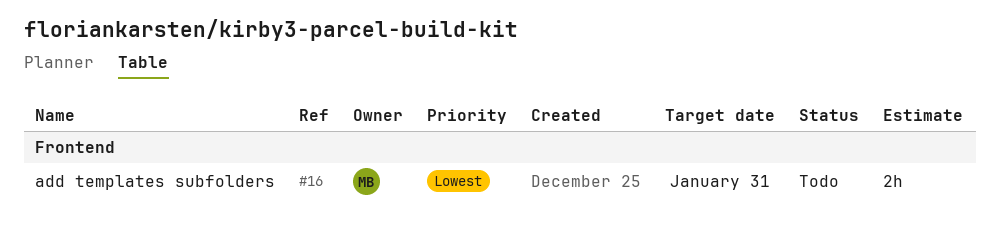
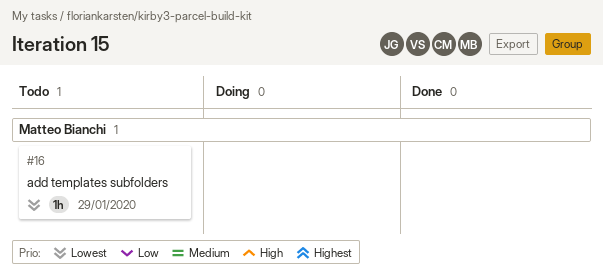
#16, estimate: 2h -> 1h
#16, due: Jan 31 -> Jan 29

